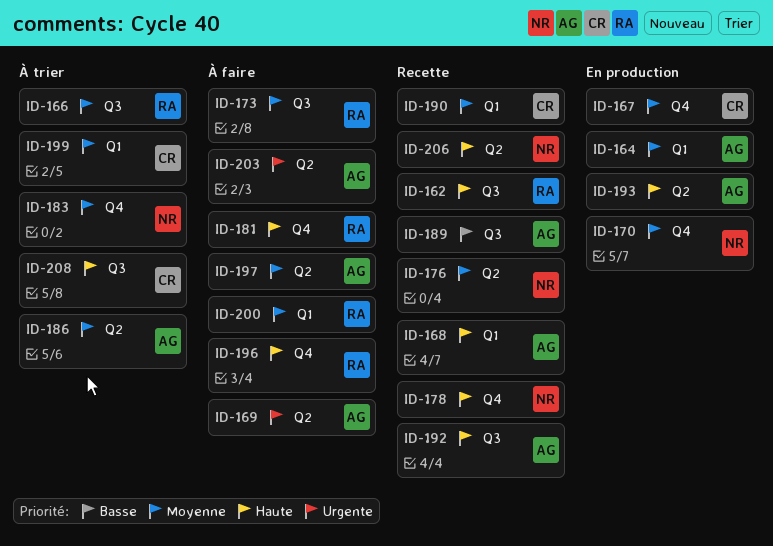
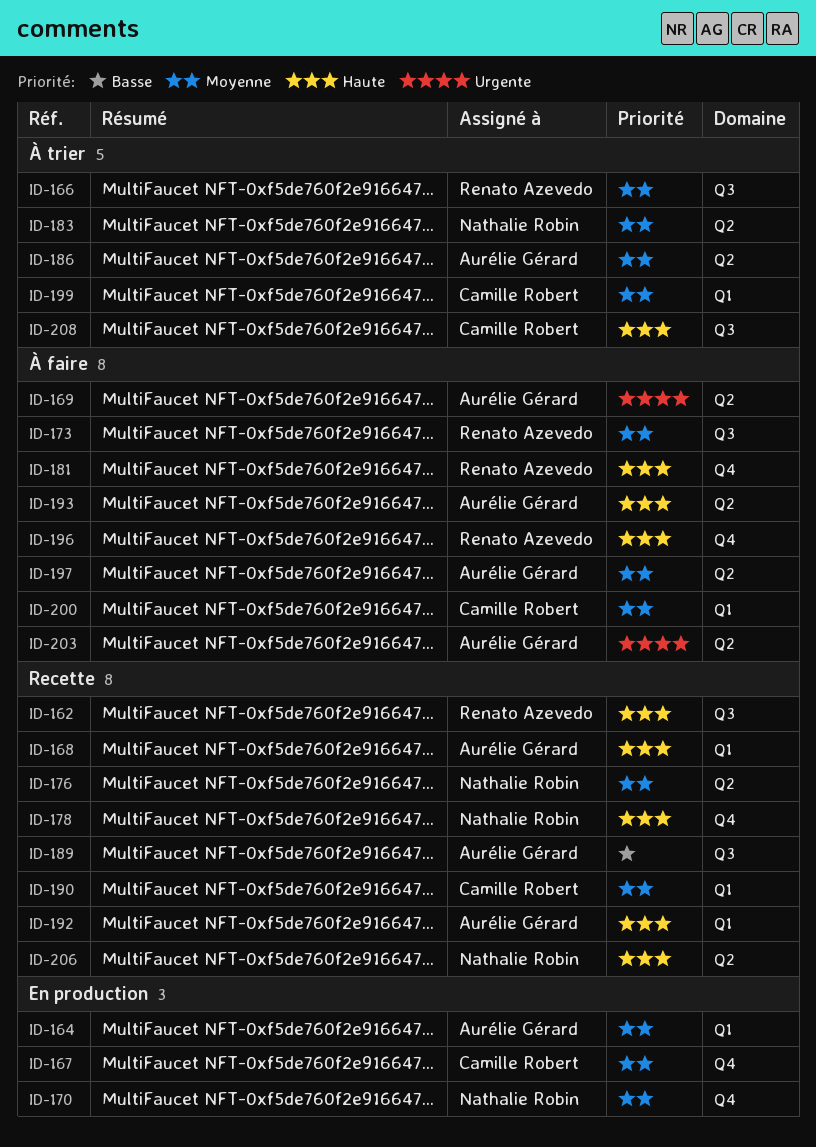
ID-183, label: Q4 -> Q2
ID-192, label: Q3 -> Q1
ID-193, status: En production -> À faire
ID-200, owner: Renato Azevedo -> Camille Robert

